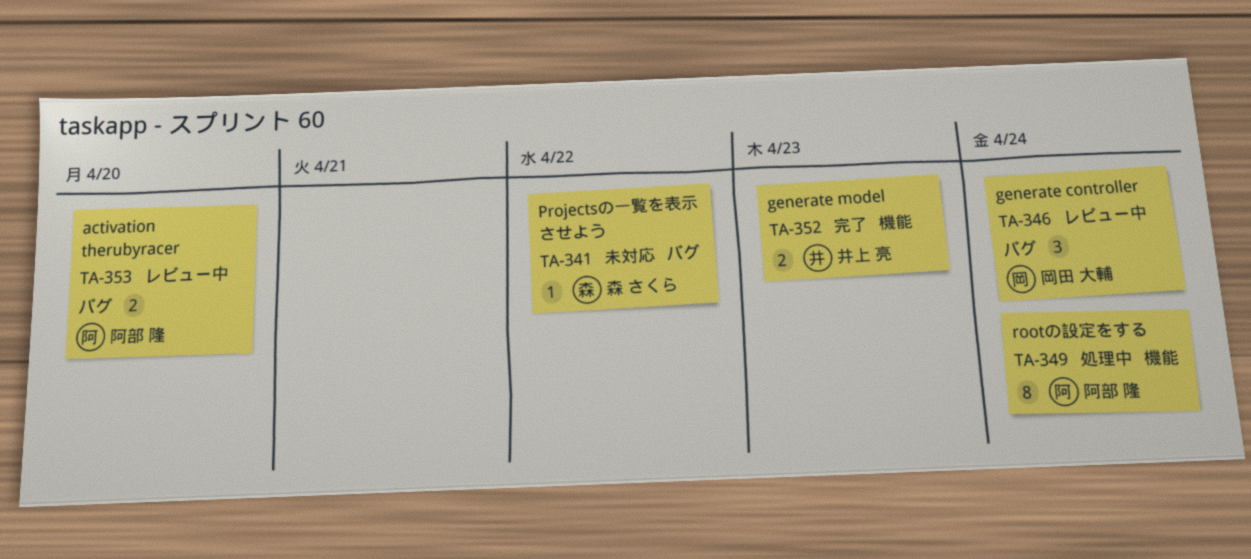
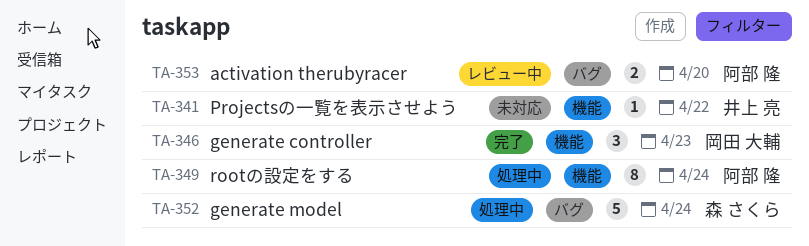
TA-341, owner: 森 さくら -> 井上 亮
TA-341, label: バグ -> 機能
TA-346, status: レビュー中 -> 完了
TA-346, label: バグ -> 機能
TA-346, due: Apr 24 -> Apr 23
TA-352, status: 完了 -> 処理中
TA-352, owner: 井上 亮 -> 森 さくら
TA-352, label: 機能 -> バグ
TA-352, estimate: 2 -> 5
TA-352, due: Apr 23 -> Apr 24

